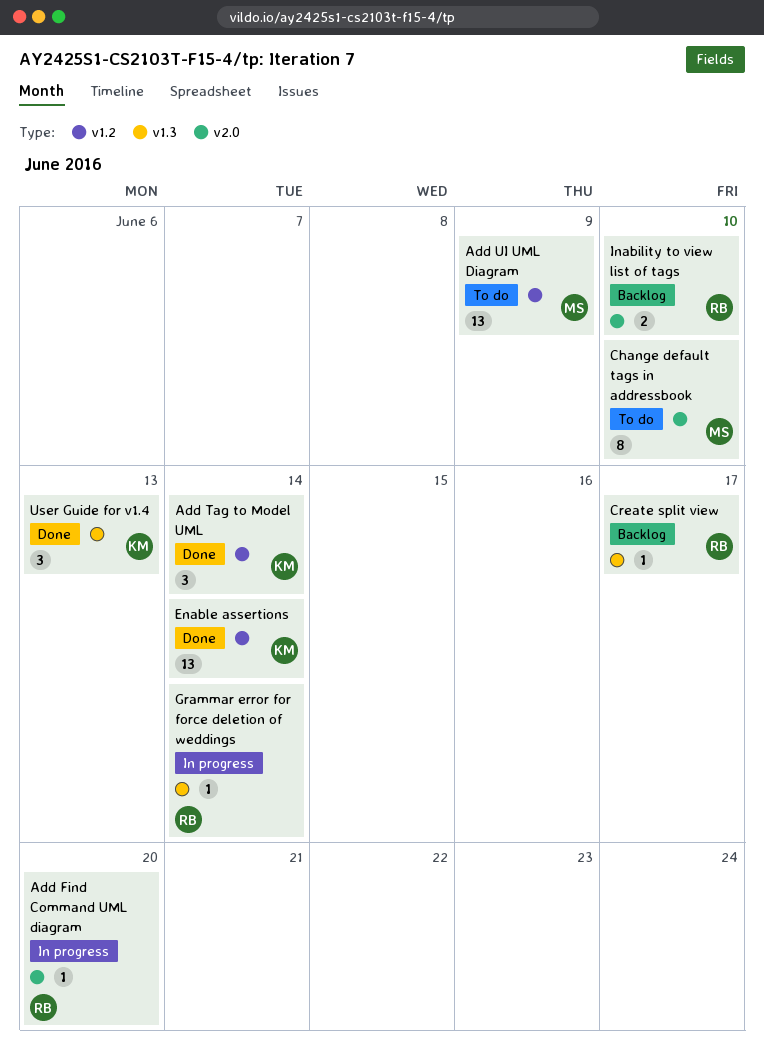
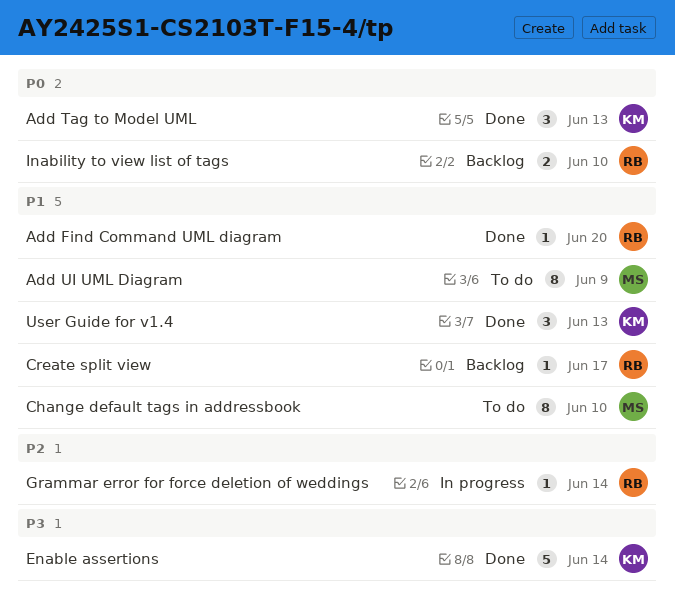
Add Find Command UML diagram, status: In progress -> Done
Add Tag to Model UML, due: Jun 14 -> Jun 13
Add UI UML Diagram, estimate: 13 -> 8
Enable assertions, estimate: 13 -> 5

